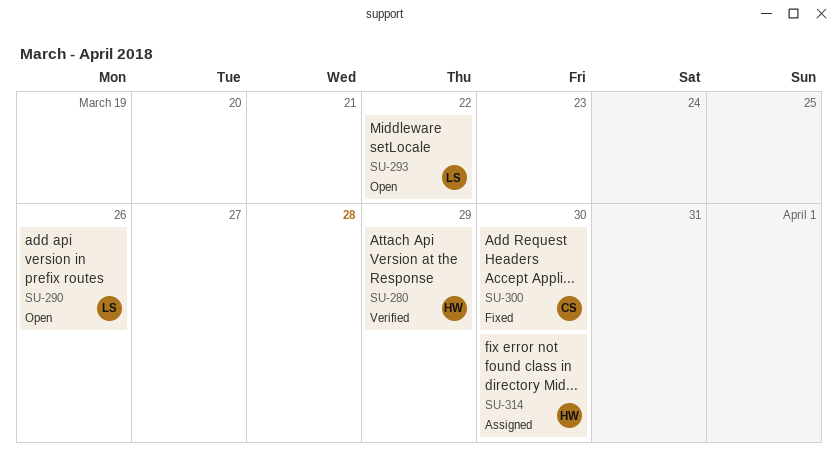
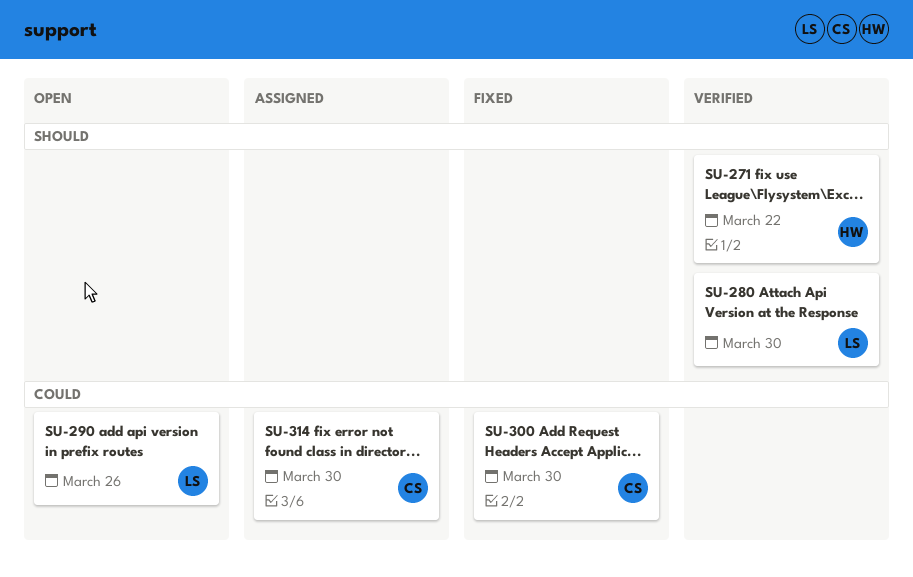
SU-271: none -> present
SU-280, owner: HW -> LS
SU-280, due: Mar 29 -> Mar 30
SU-293: present -> none
SU-314, owner: HW -> CS

